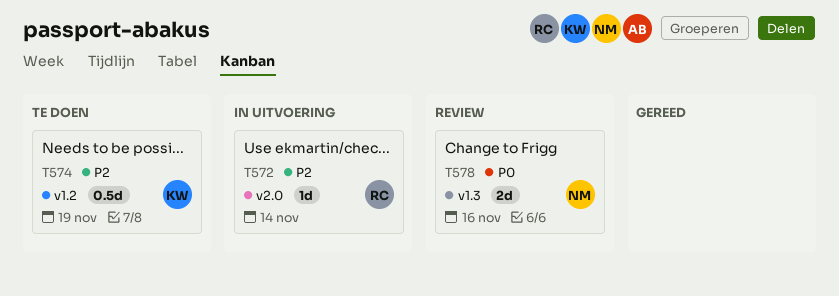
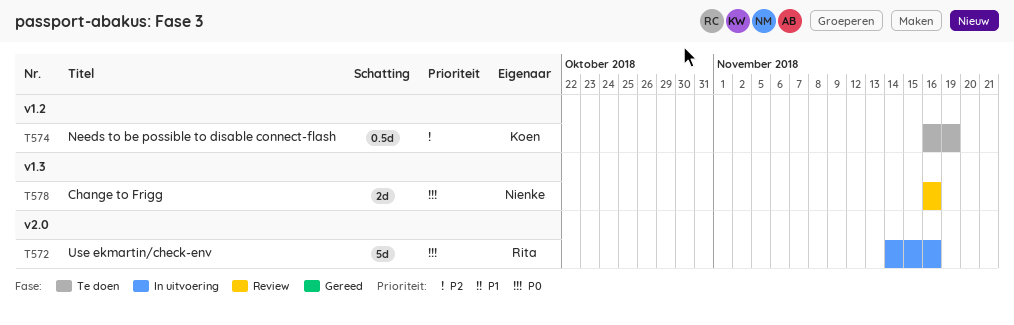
T572, priority: P2 -> P0
T572, estimate: 1d -> 5d
T572, due: Nov 14 -> Nov 16

